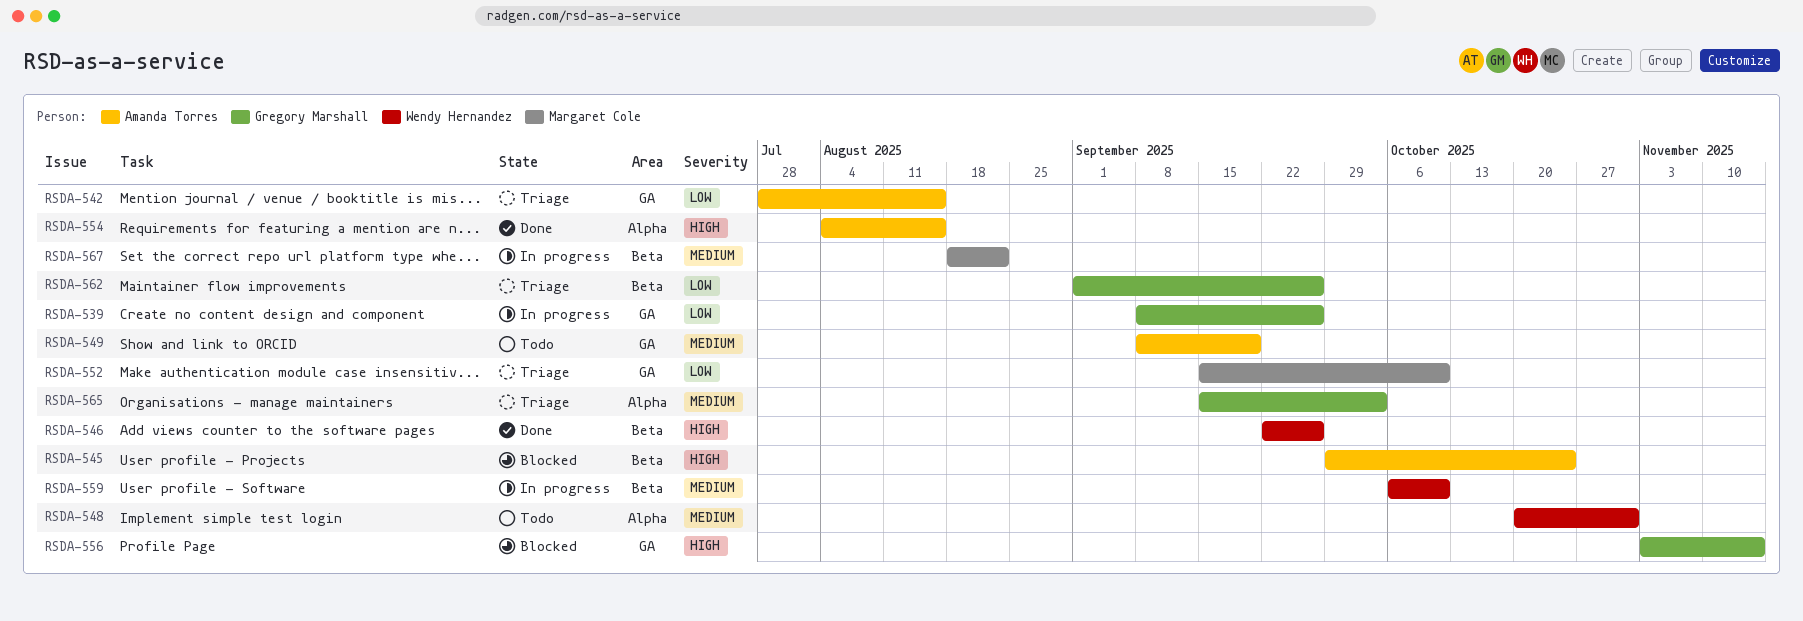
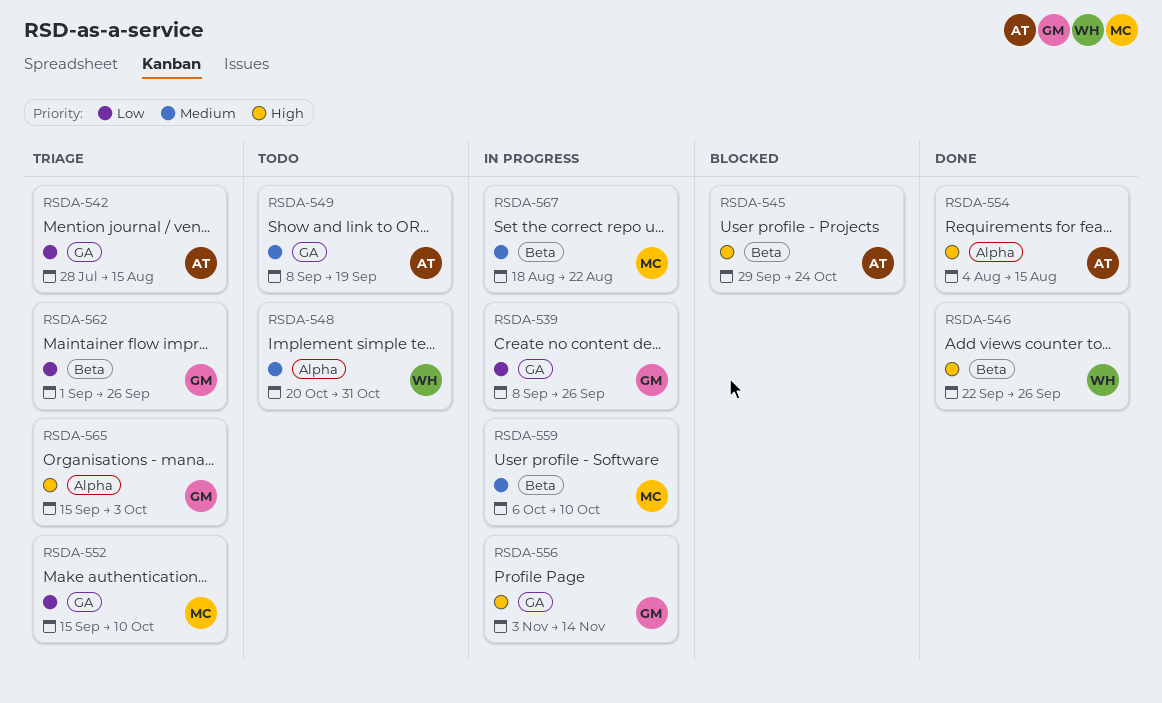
RSDA-556, status: Blocked -> In progress
RSDA-559, owner: Wendy Hernandez -> Margaret Cole
RSDA-565, priority: Medium -> High

